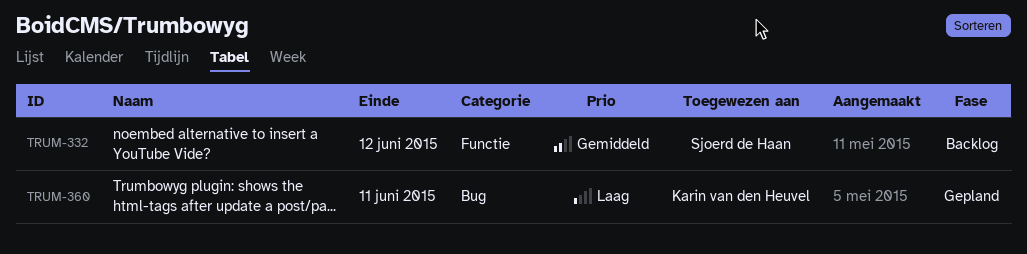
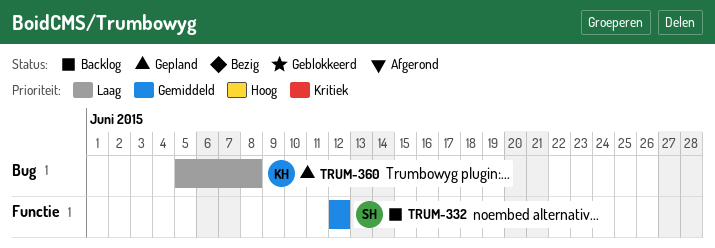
TRUM-360, due: Jun 11 -> Jun 8

